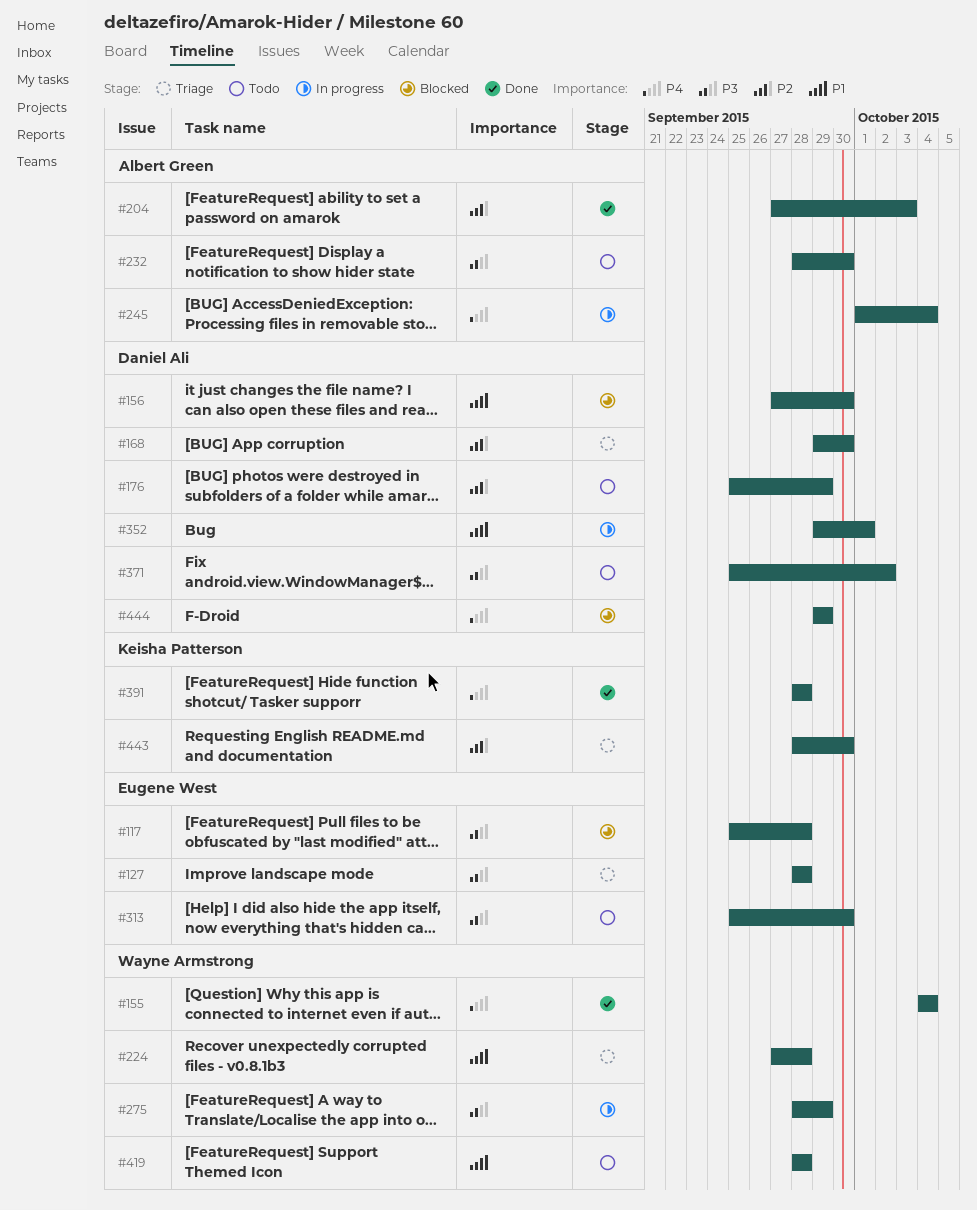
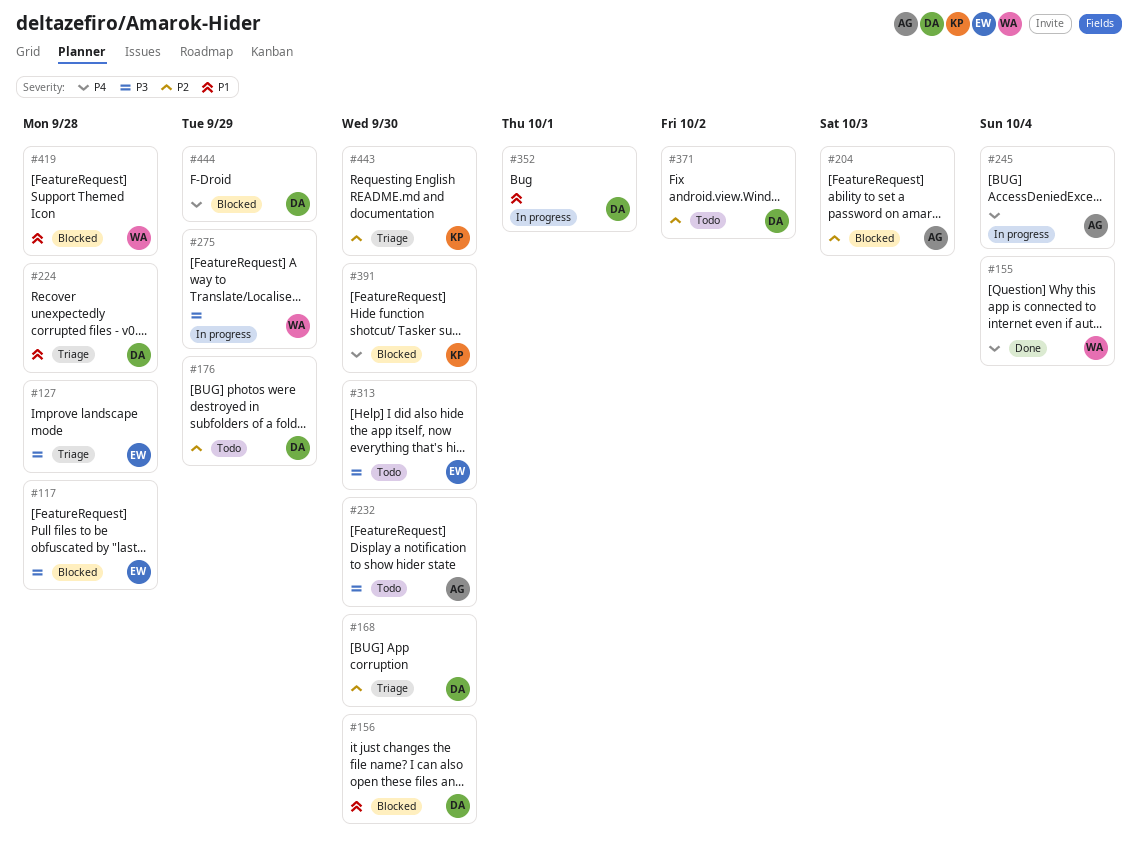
#204, status: Done -> Blocked
#224, owner: Wayne Armstrong -> Daniel Ali
#371, priority: P3 -> P2
#391, status: Done -> Blocked
#391, due: Sep 28 -> Sep 30
#419, status: Todo -> Blocked

